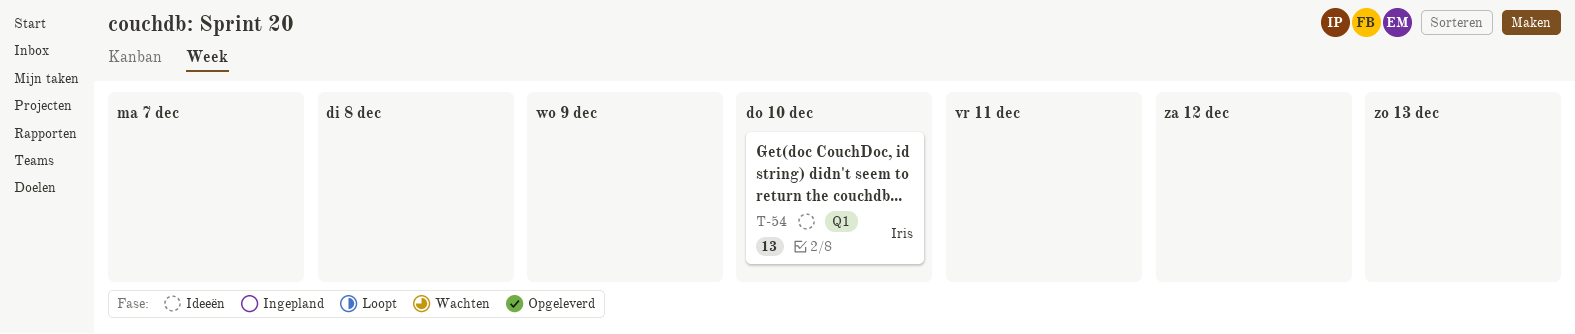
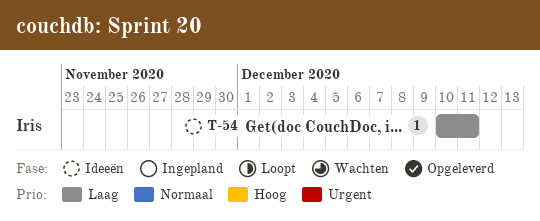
T-54, estimate: 13 -> 1
T-54, due: Dec 10 -> Dec 11

